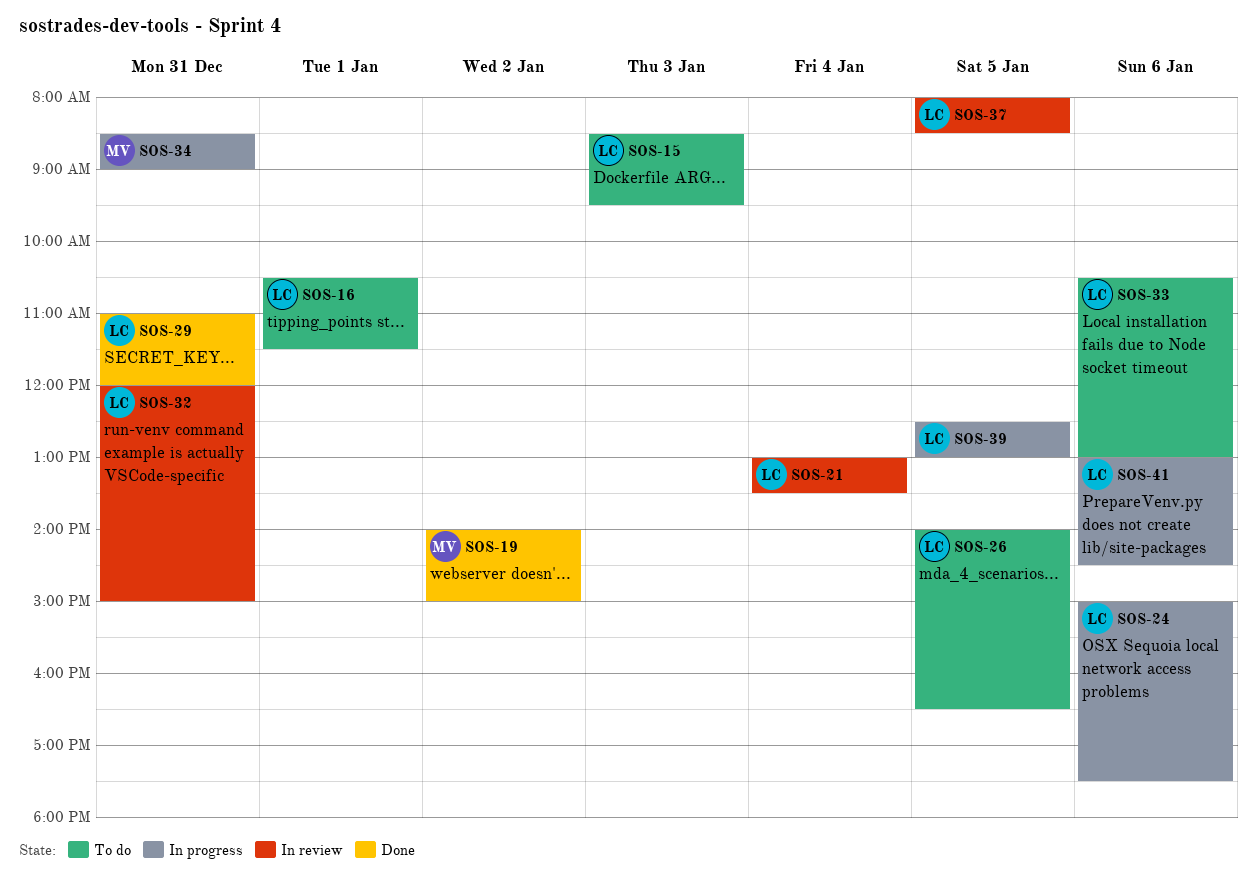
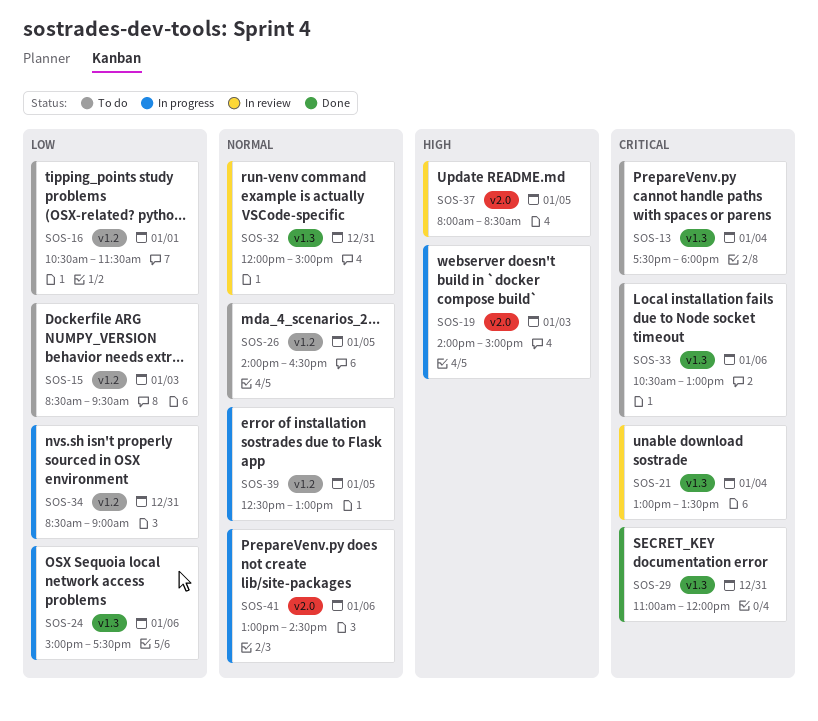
SOS-13: none -> present
SOS-19, status: Done -> In progress
SOS-19, day: Jan 2 -> Jan 3

